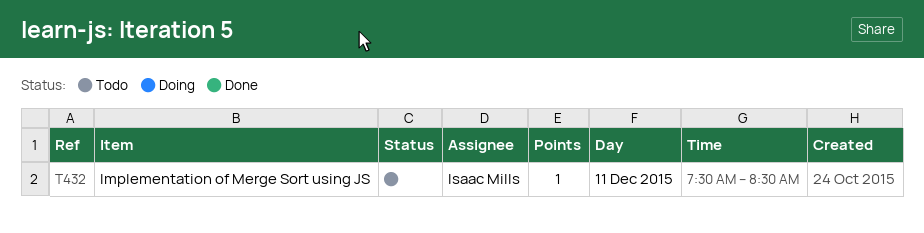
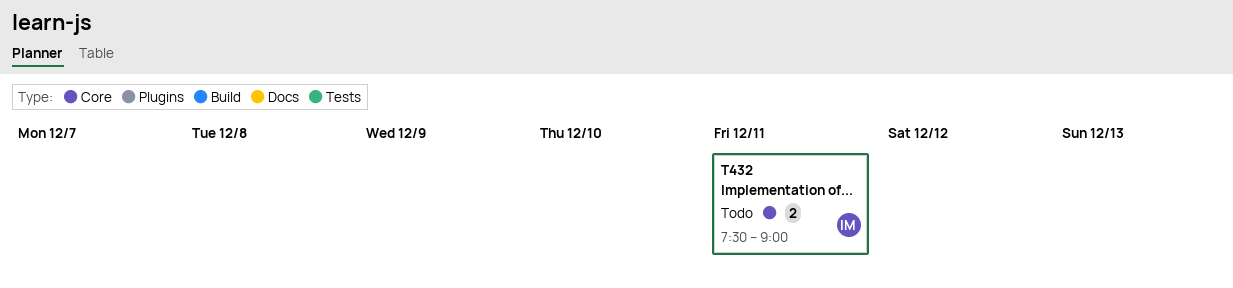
T432, estimate: 1 -> 2
T432, ends: 08:30 -> 09:00

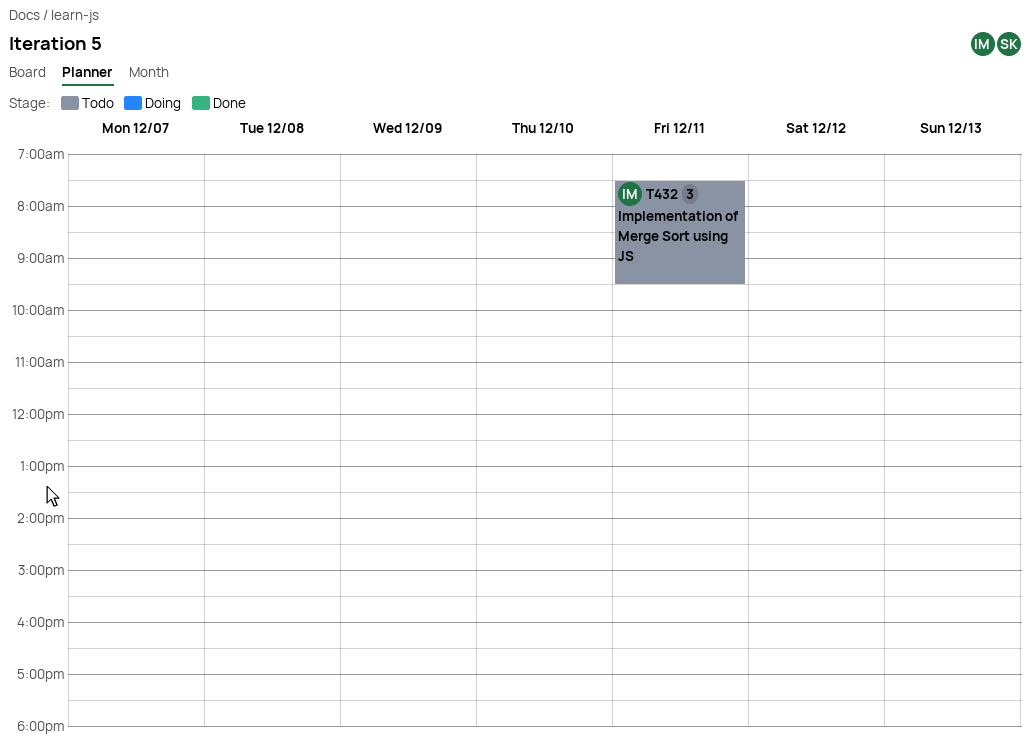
T432, estimate: 2 -> 3
T432, ends: 09:00 -> 09:30

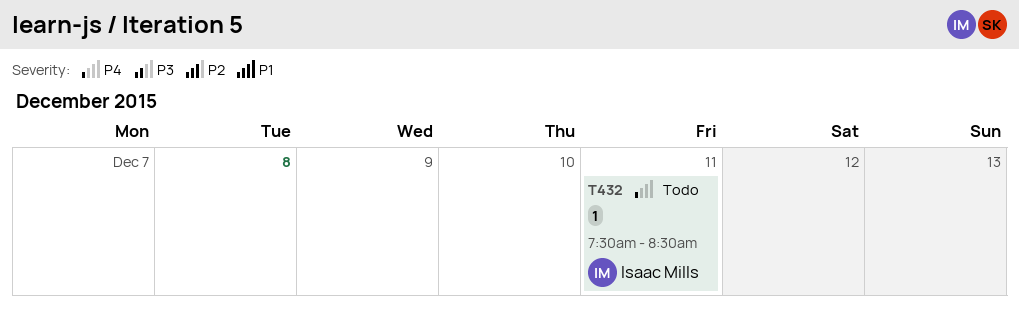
T432, estimate: 3 -> 1
T432, ends: 09:30 -> 08:30

